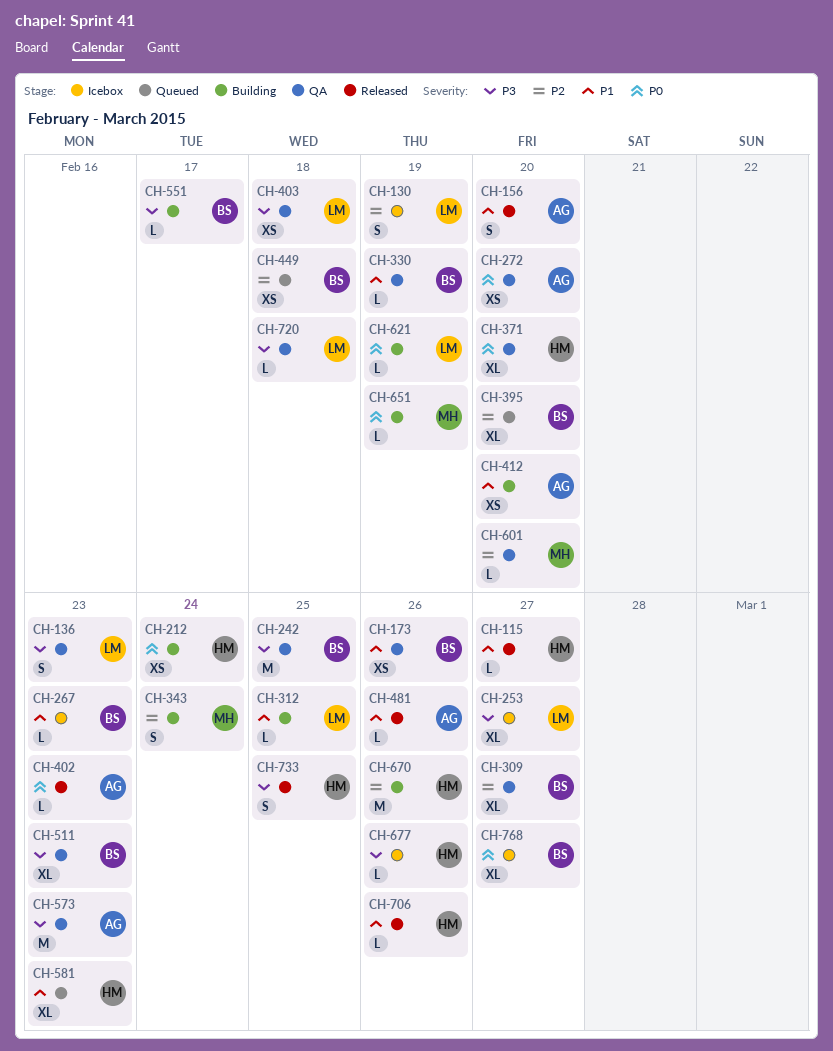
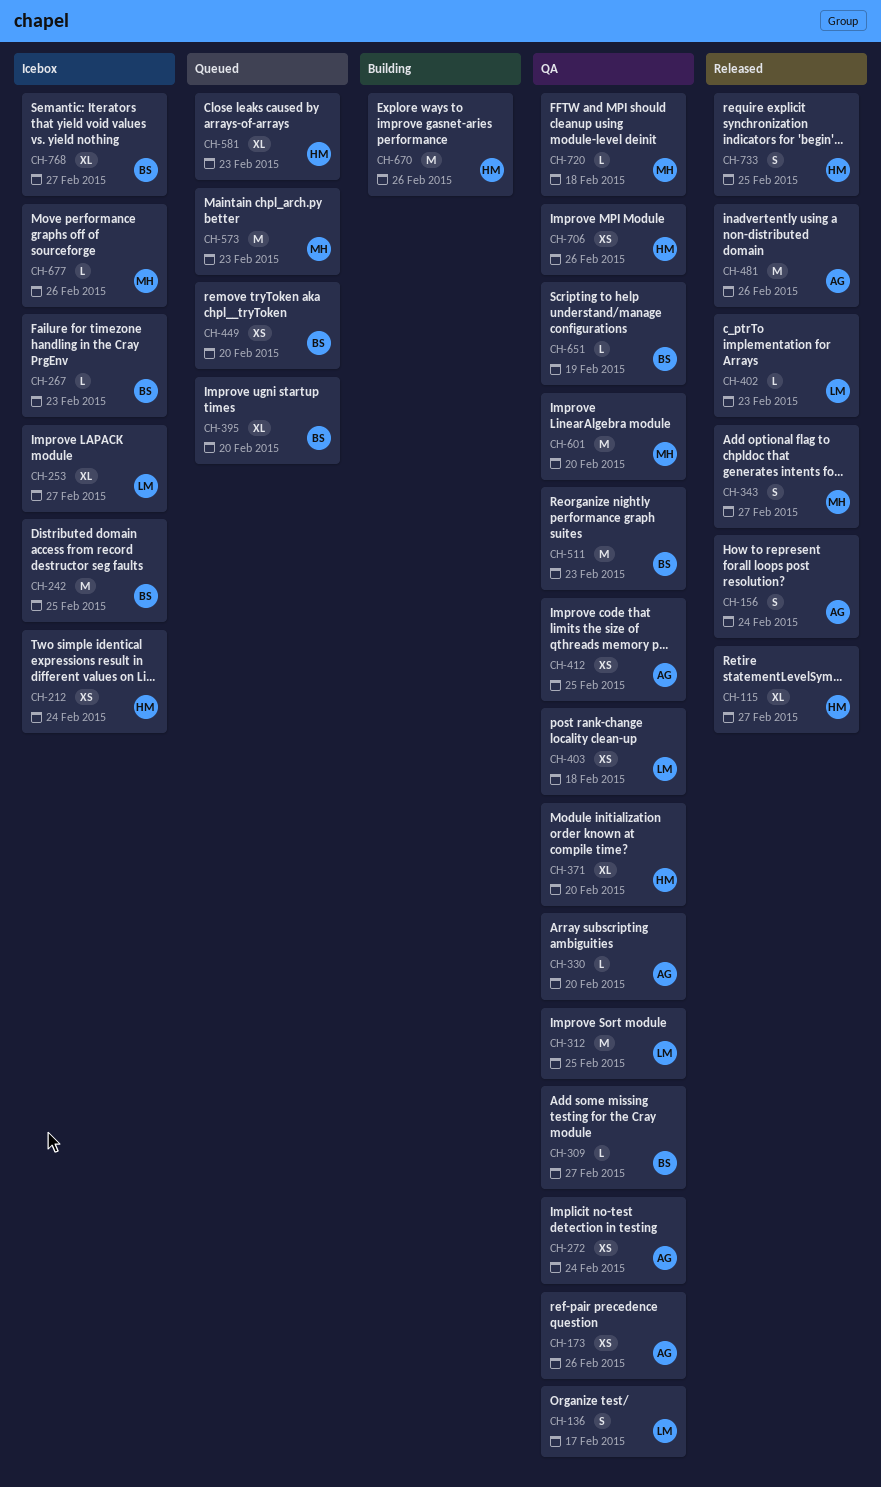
CH-115, estimate: L -> XL
CH-130: present -> none
CH-136, due: Feb 23 -> Feb 17
CH-156, due: Feb 20 -> Feb 24
CH-173, owner: BS -> AG
CH-212, status: Building -> Icebox
CH-242, status: QA -> Icebox
CH-272, due: Feb 20 -> Feb 24
CH-309, estimate: XL -> L
CH-312, status: Building -> QA
CH-312, estimate: L -> M
CH-330, owner: BS -> AG
CH-330, due: Feb 19 -> Feb 20
CH-343, status: Building -> Released
CH-343, due: Feb 24 -> Feb 27
CH-402, owner: AG -> LM
CH-412, status: Building -> QA
CH-412, due: Feb 20 -> Feb 25
CH-449, due: Feb 18 -> Feb 20
CH-481, estimate: L -> M
CH-511, estimate: XL -> M
CH-551: present -> none
CH-573, status: QA -> Queued
CH-573, owner: AG -> MH
CH-601, estimate: L -> M
CH-621: present -> none
CH-651, status: Building -> QA
CH-651, owner: MH -> BS
CH-677, owner: HM -> MH
CH-706, status: Released -> QA
CH-706, estimate: L -> XS
CH-720, owner: LM -> MH

